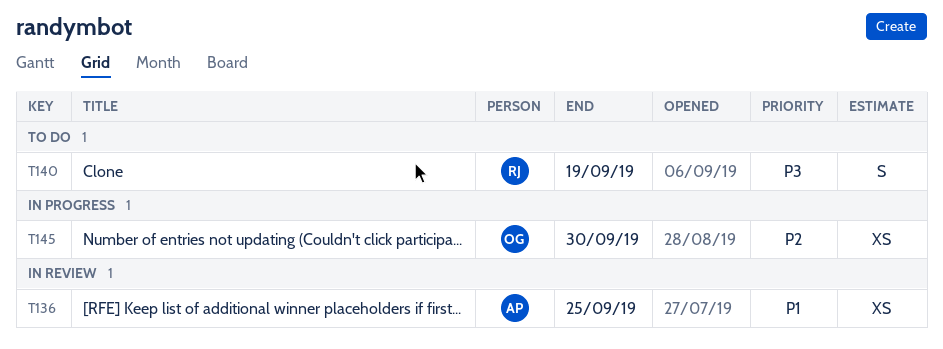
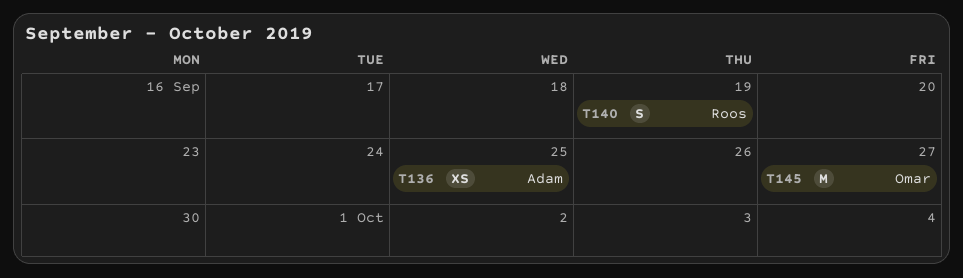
T145, estimate: XS -> M
T145, due: Sep 30 -> Sep 27

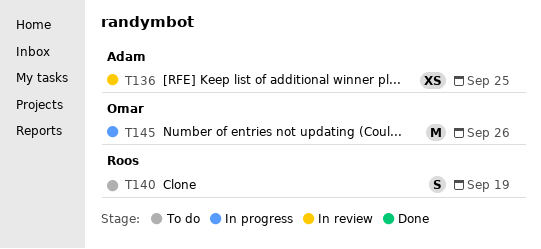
T145, due: Sep 27 -> Sep 26

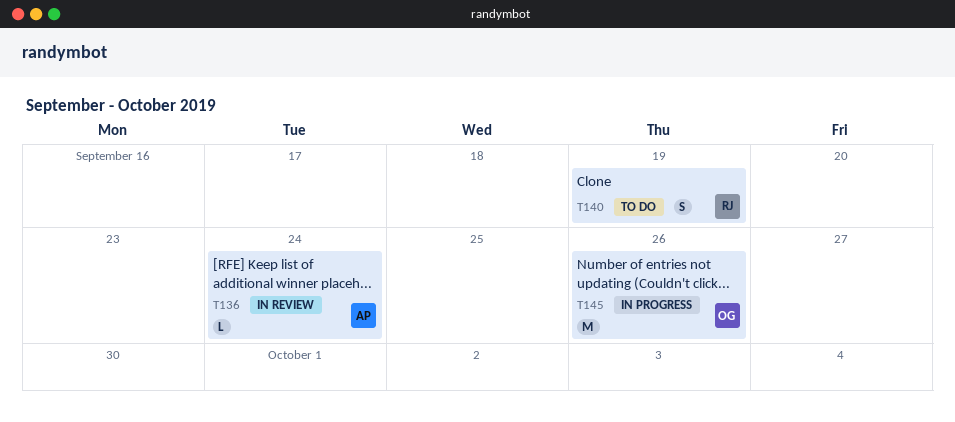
T136, estimate: XS -> L
T136, due: Sep 25 -> Sep 24

